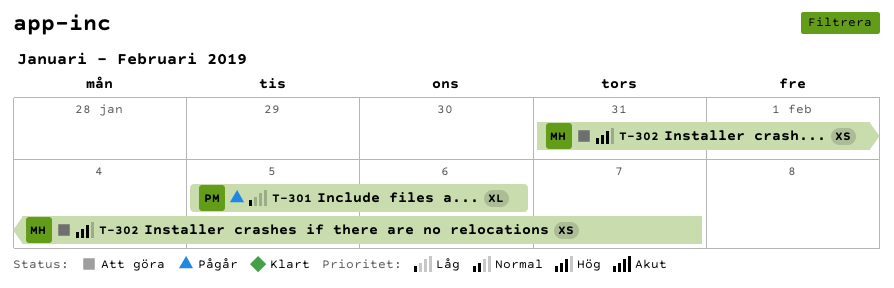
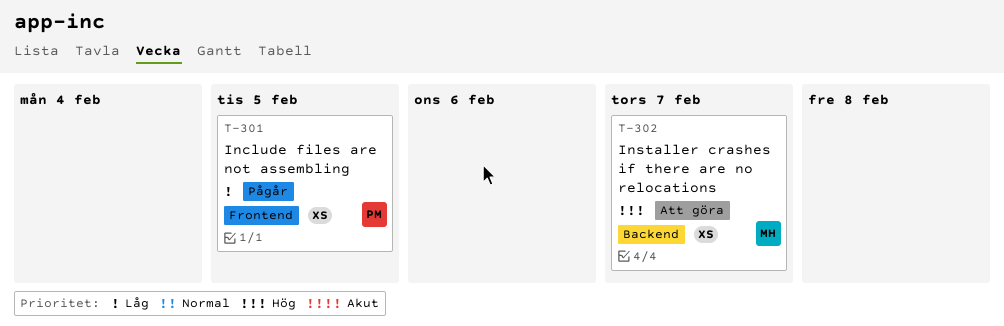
T-301, estimate: XL -> XS
T-301, due: Feb 6 -> Feb 5

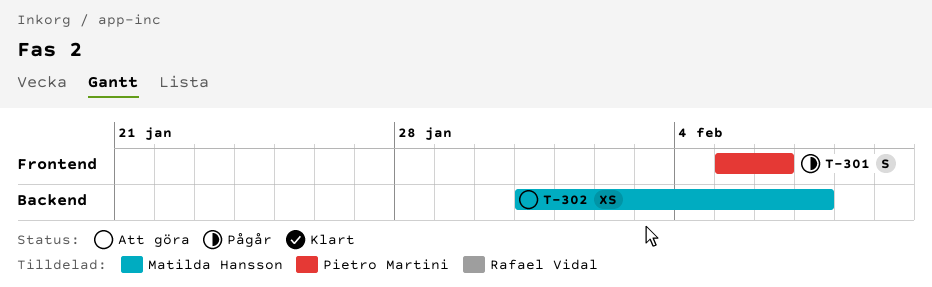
T-301, estimate: XS -> S
T-301, due: Feb 5 -> Feb 6

